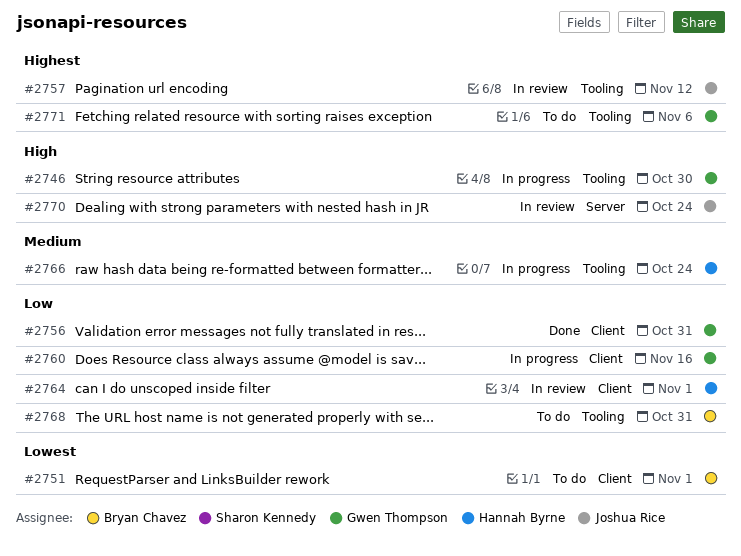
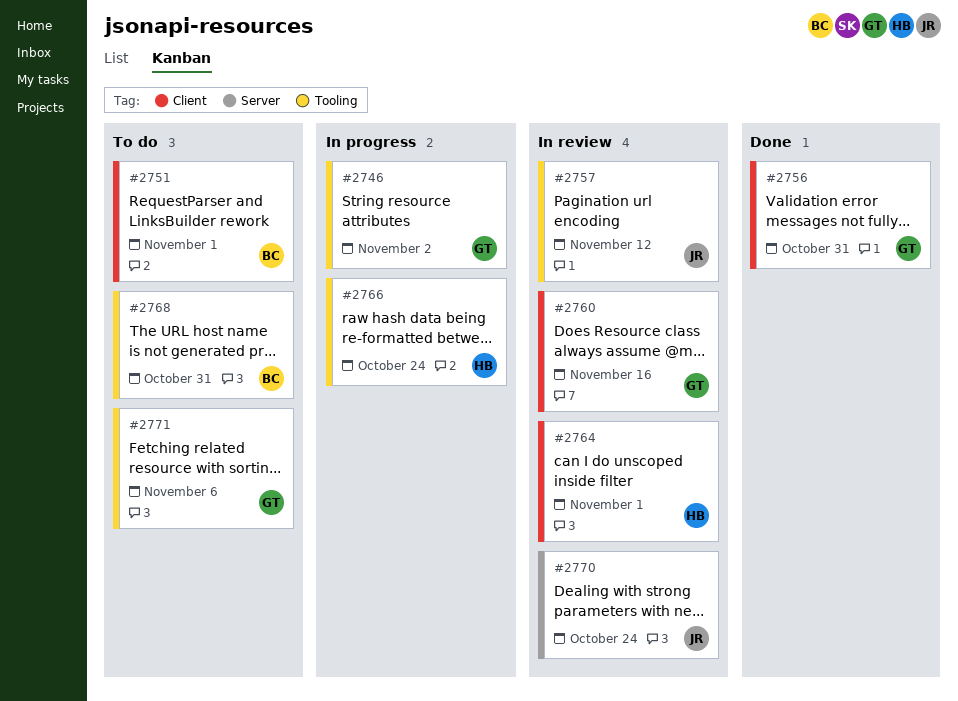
#2746, due: Oct 30 -> Nov 2
#2760, status: In progress -> In review

